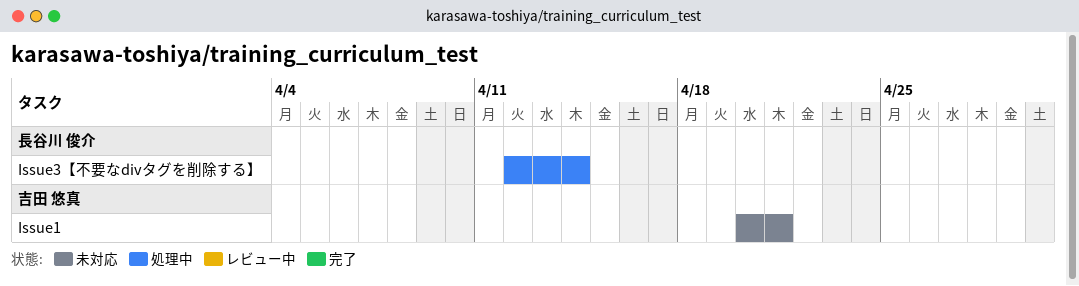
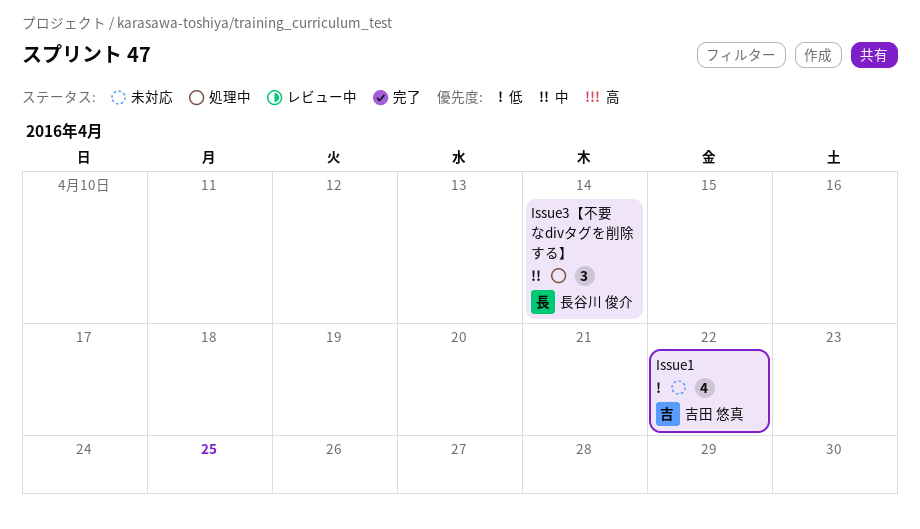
Issue1, due: Apr 21 -> Apr 22

